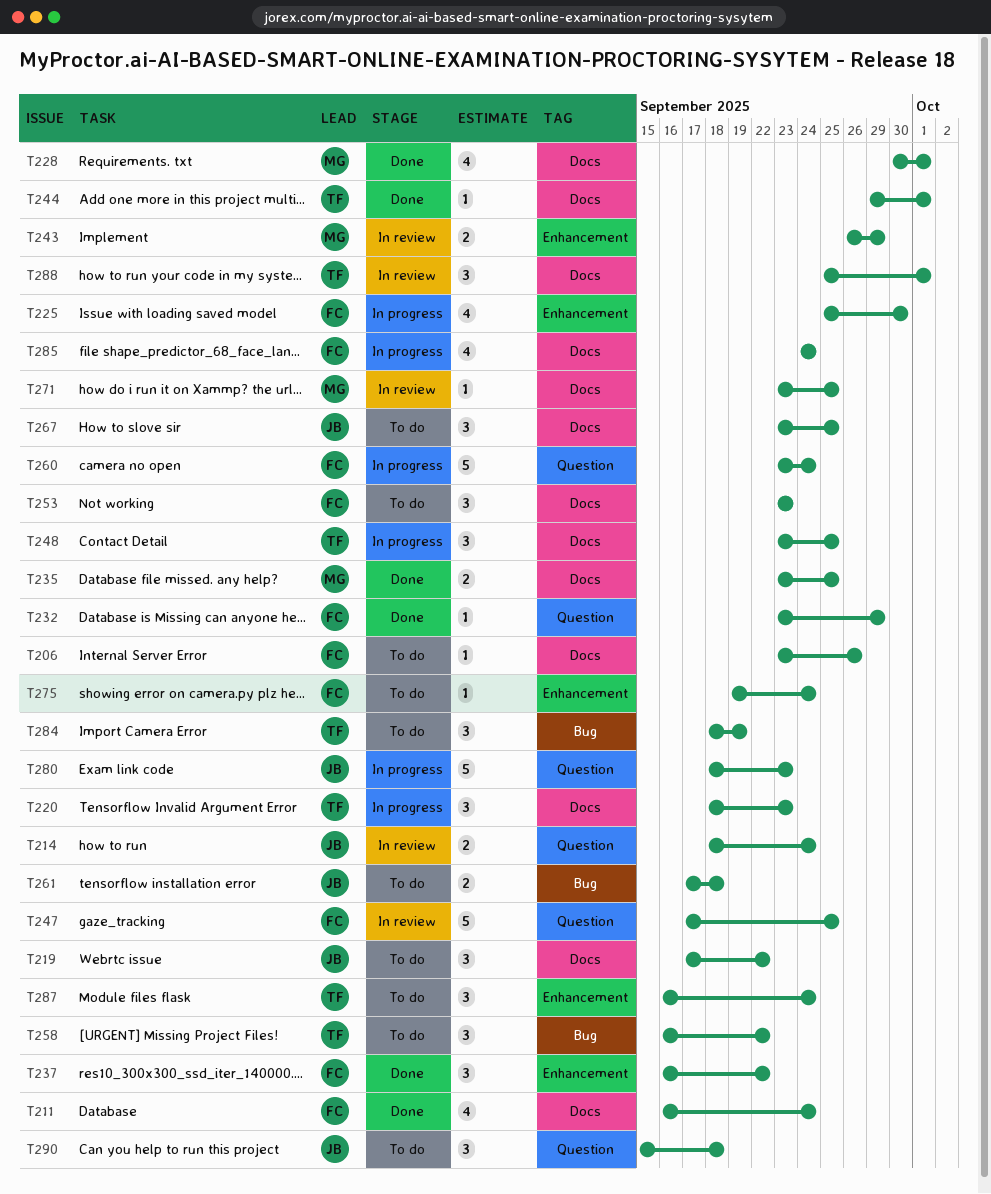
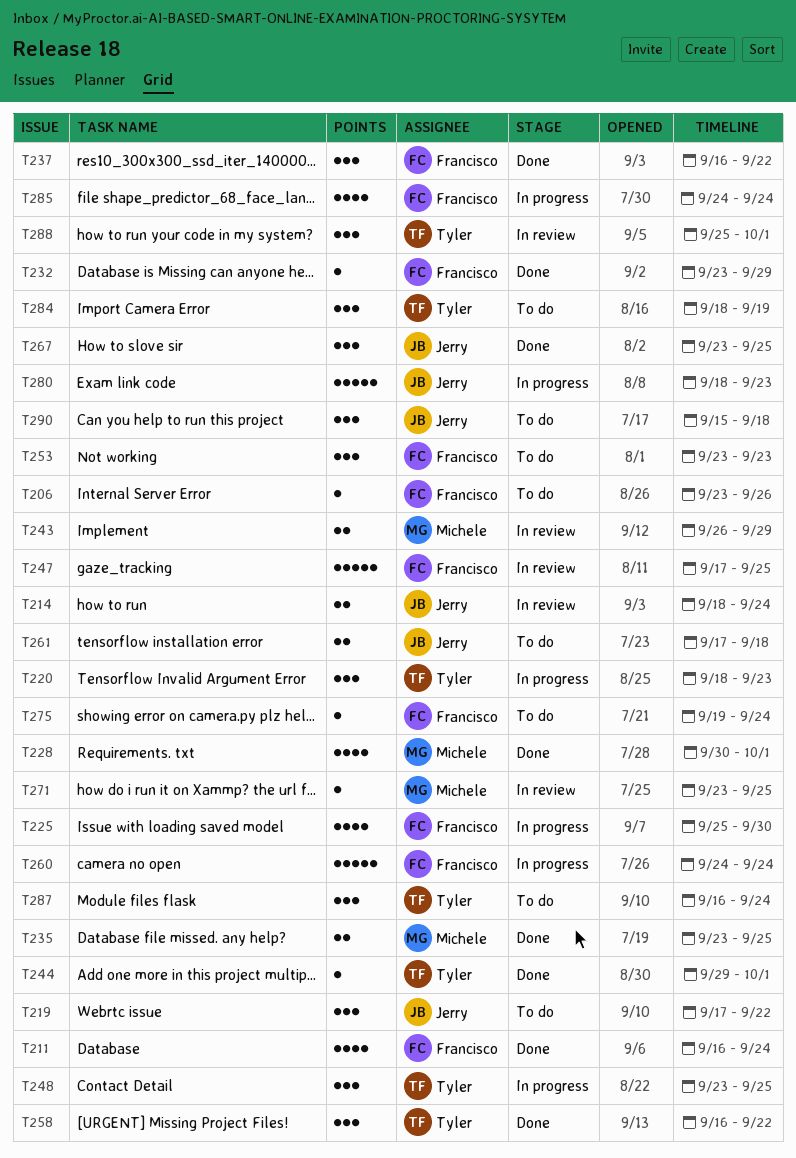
T258, status: To do -> Done
T260, start: Sep 23 -> Sep 24
T267, status: To do -> Done

